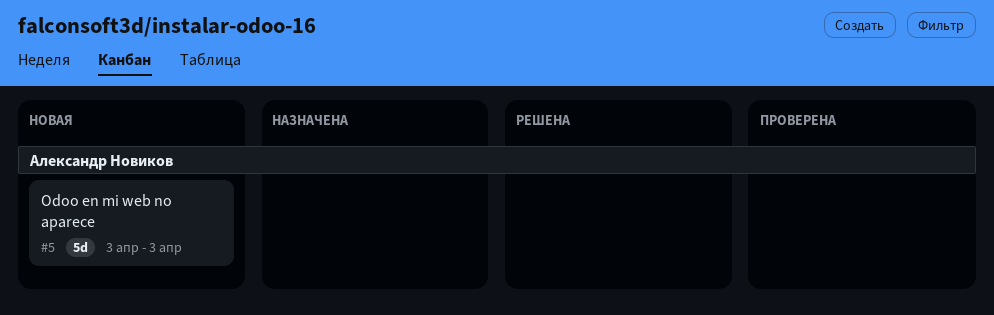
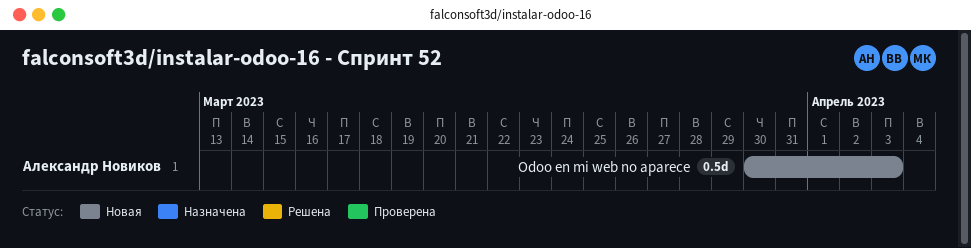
Odoo en mi web no aparece, estimate: 5d -> 0.5d
Odoo en mi web no aparece, start: Apr 3 -> Mar 30

